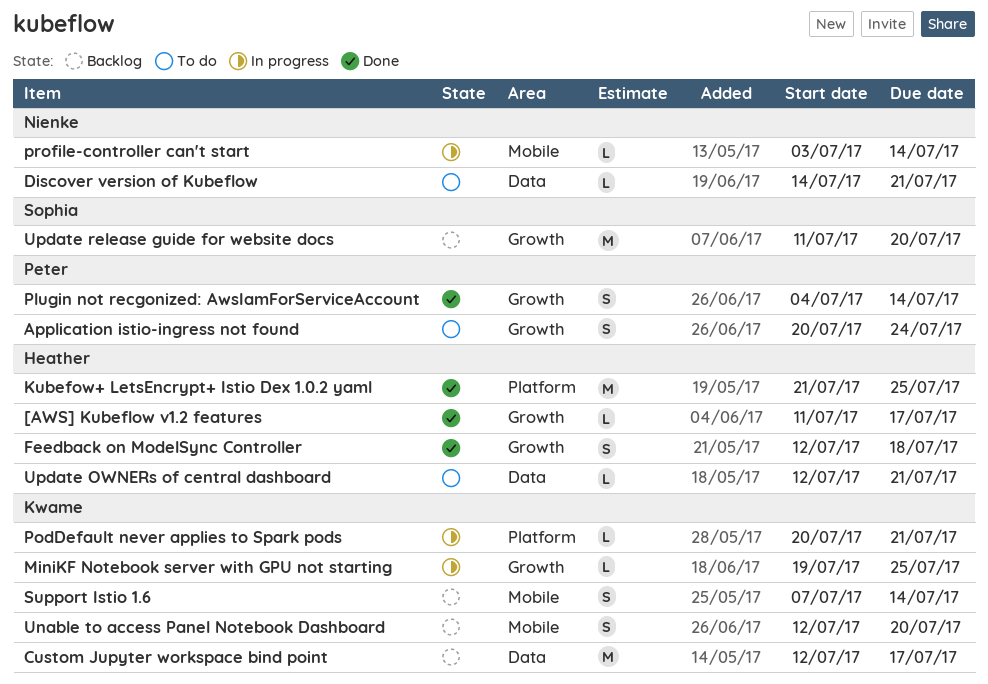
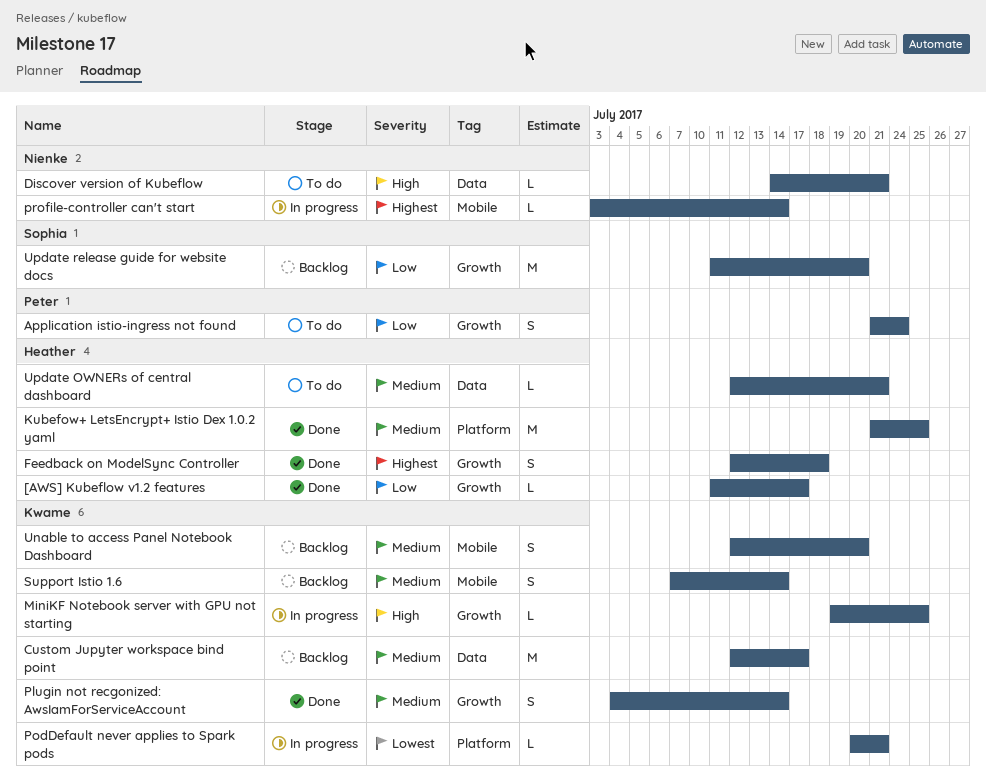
Application istio-ingress not found, start: Jul 20 -> Jul 21
Plugin not recgonized: AwsIamForServiceAccount, owner: Peter -> Kwame

